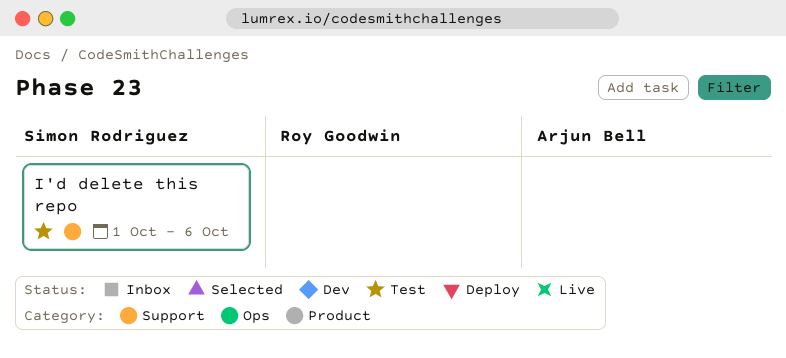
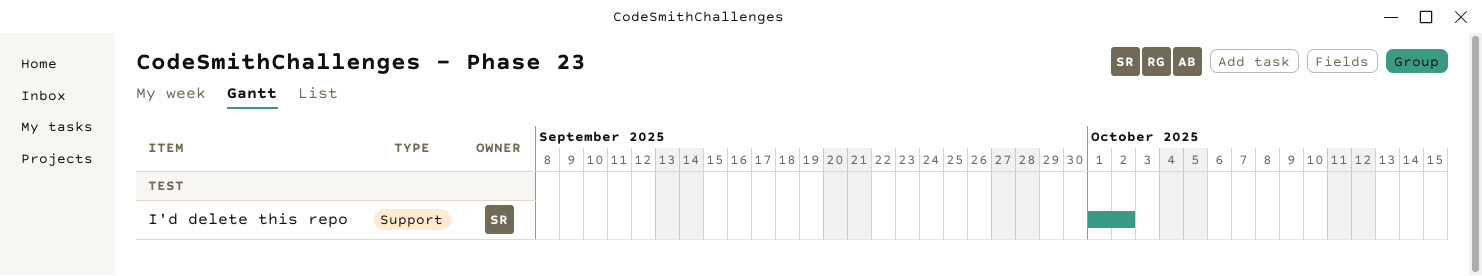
I'd delete this repo, due: Oct 6 -> Oct 2

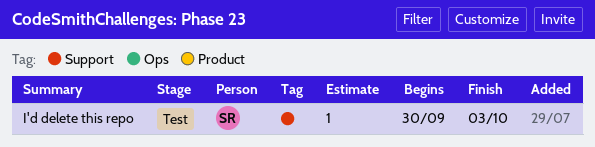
I'd delete this repo, start: Oct 1 -> Sep 30
I'd delete this repo, due: Oct 2 -> Oct 3

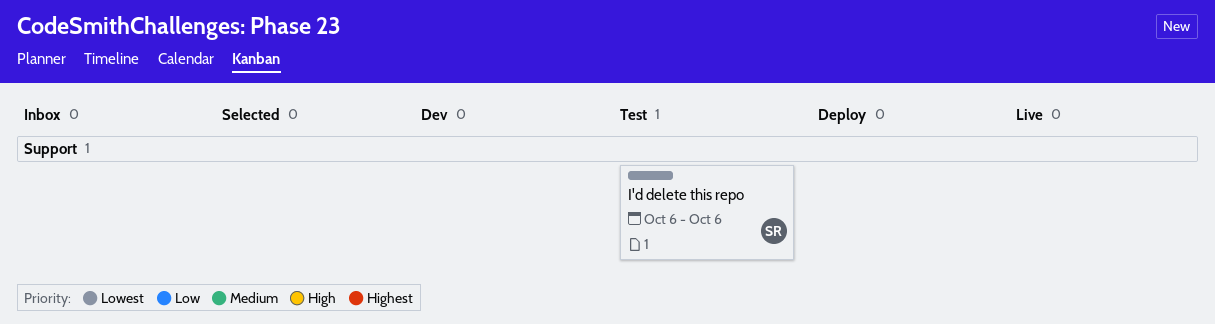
I'd delete this repo, start: Sep 30 -> Oct 6
I'd delete this repo, due: Oct 3 -> Oct 6

